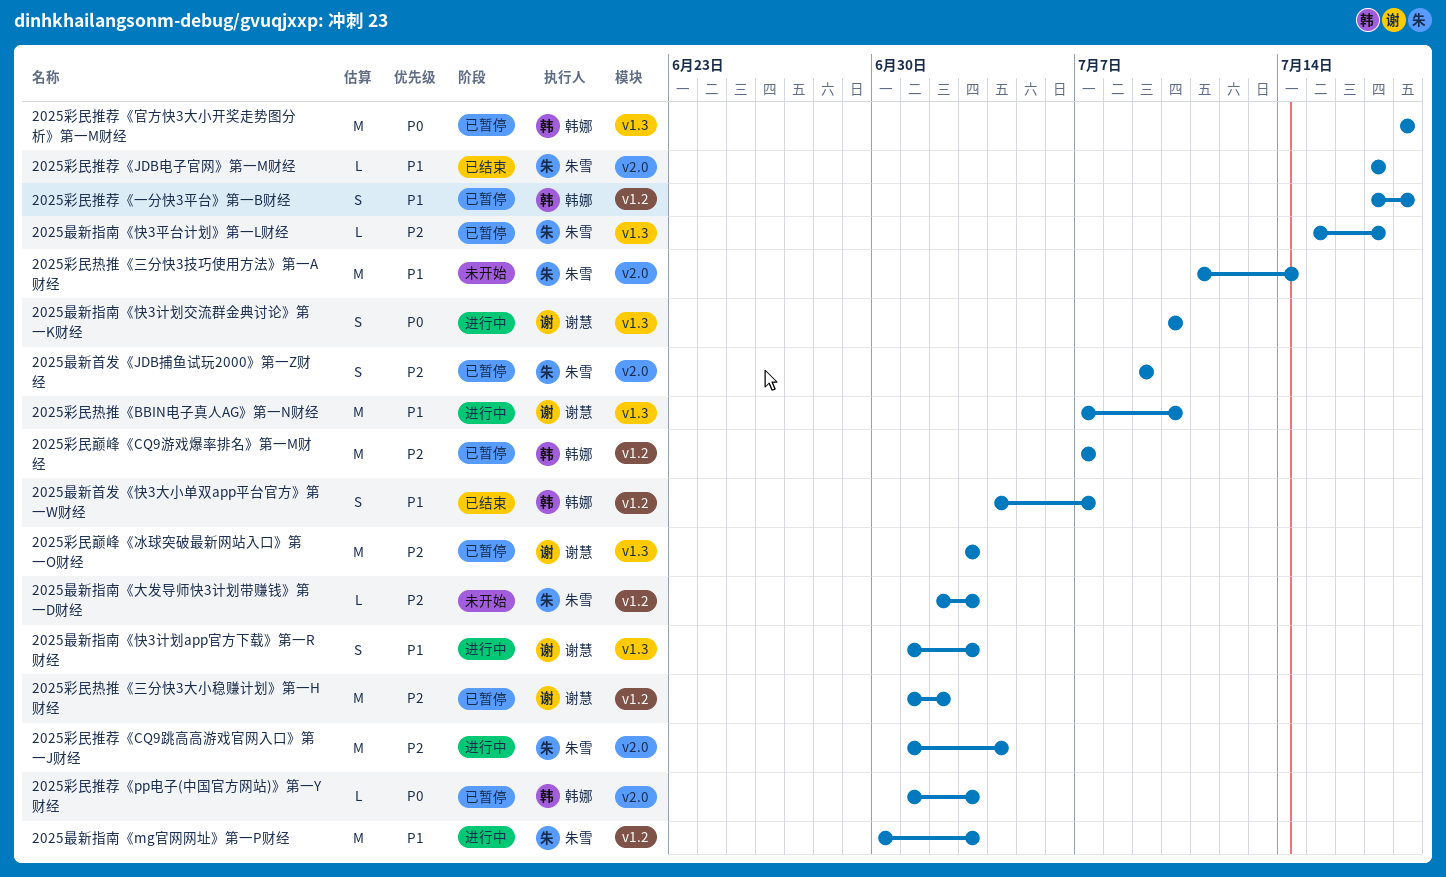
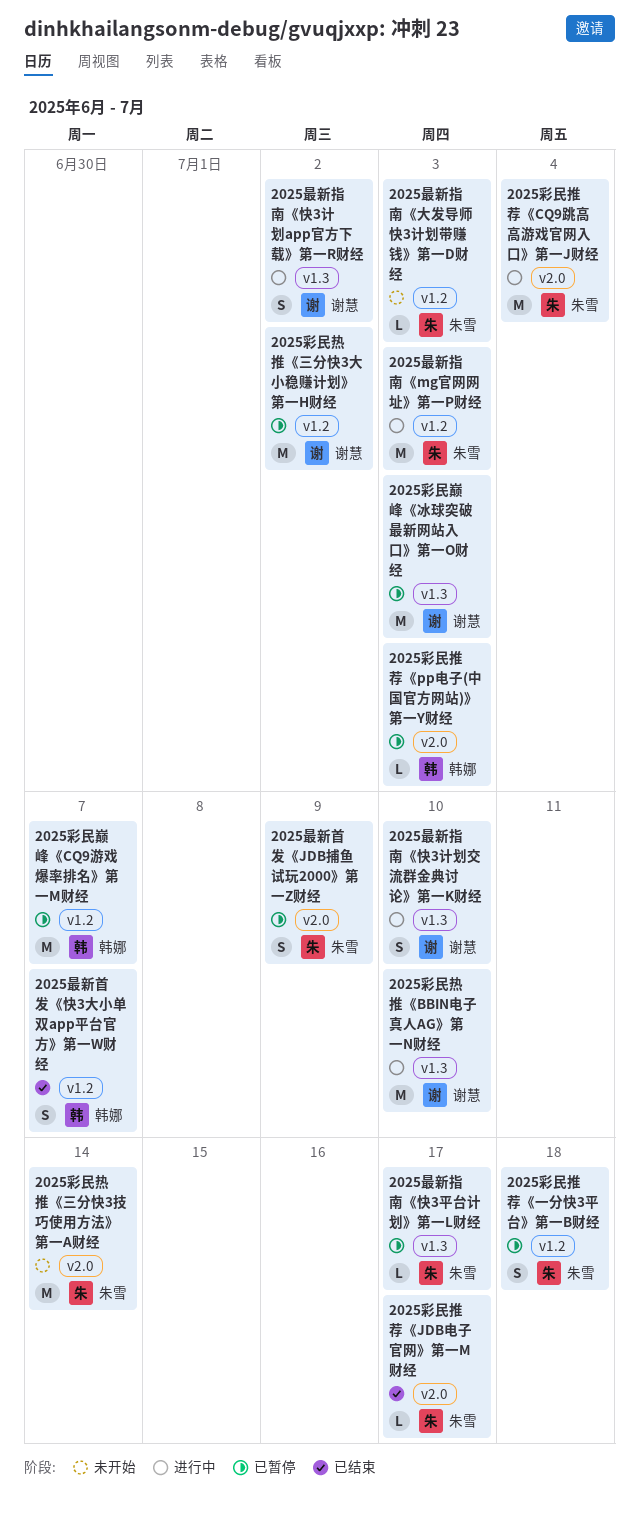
2025彩民推荐《一分快3平台》第一B财经, owner: 韩娜 -> 朱雪
2025彩民推荐《官方快3大小开奖走势图分析》第一M财经: present -> none
2025最新指南《快3计划app官方下载》第一R财经, due: Jul 3 -> Jul 2

